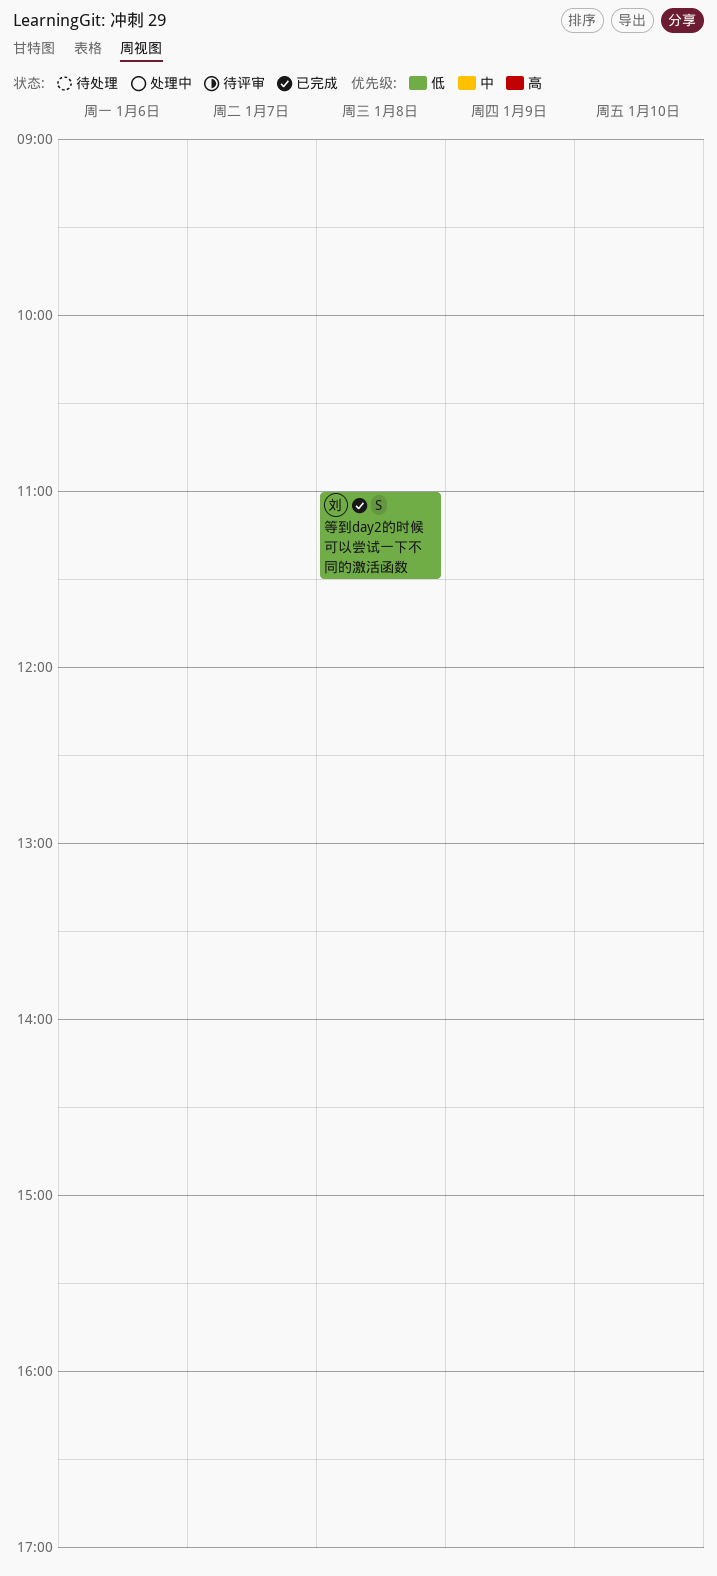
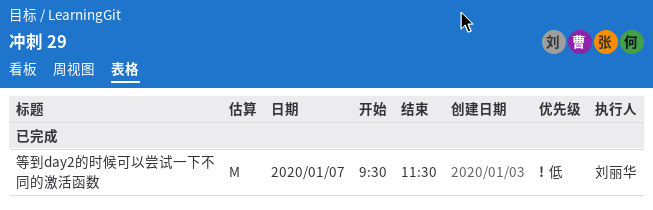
等到day2的时候可以尝试一下不同的激活函数, estimate: S -> M
等到day2的时候可以尝试一下不同的激活函数, day: Jan 8 -> Jan 7
等到day2的时候可以尝试一下不同的激活函数, begins: 11:00 -> 09:30

